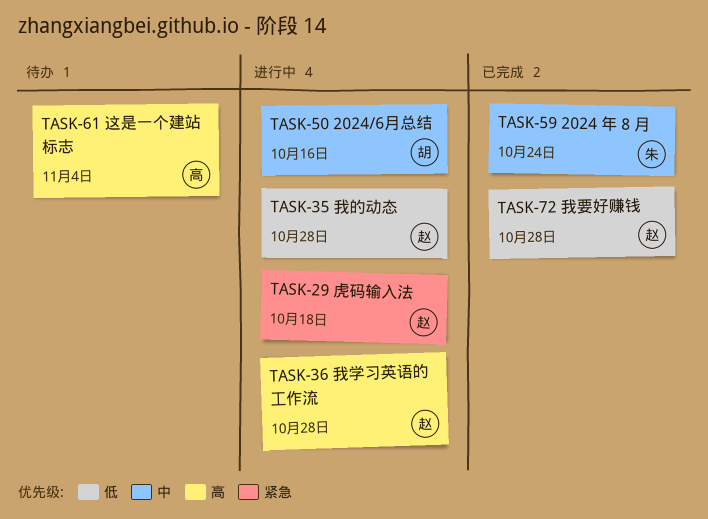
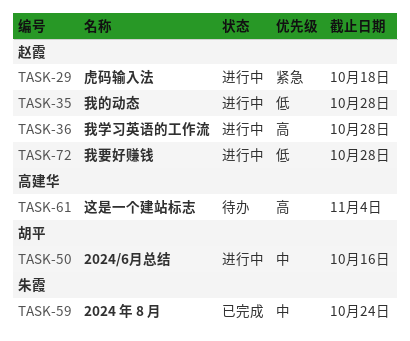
TASK-72, status: 已完成 -> 进行中

